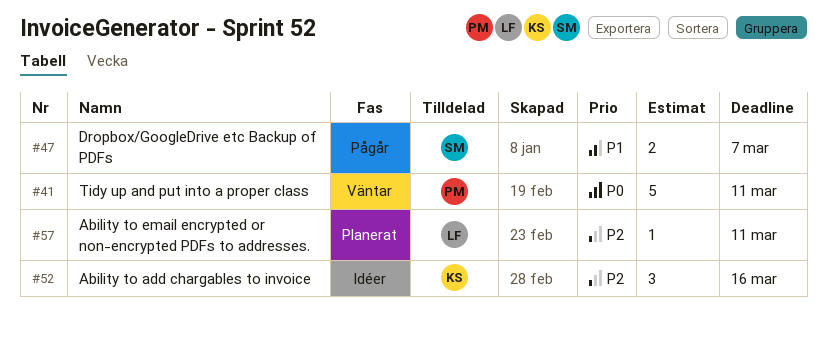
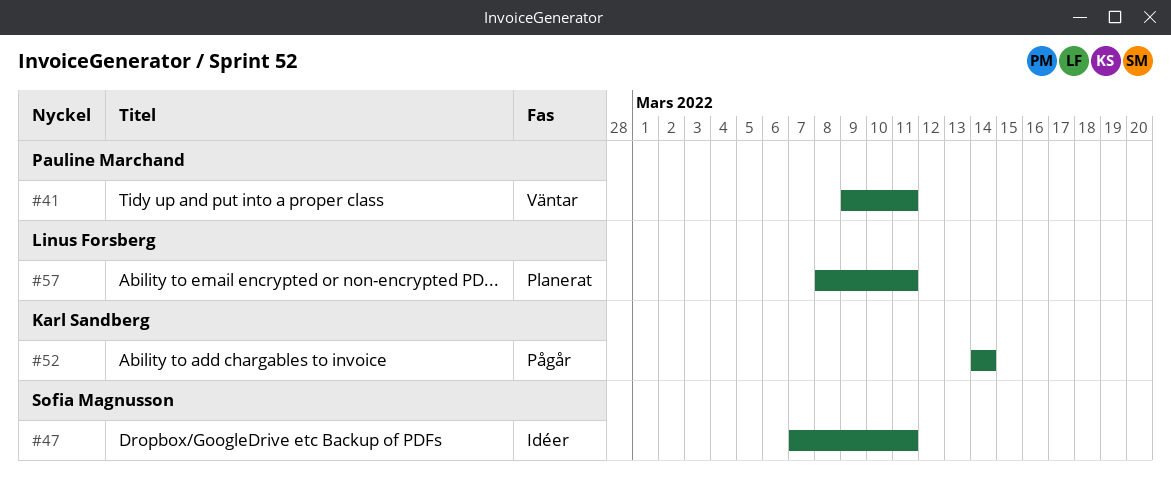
#47, status: Pågår -> Idéer
#47, due: Mar 7 -> Mar 11
#52, status: Idéer -> Pågår
#52, due: Mar 16 -> Mar 14

